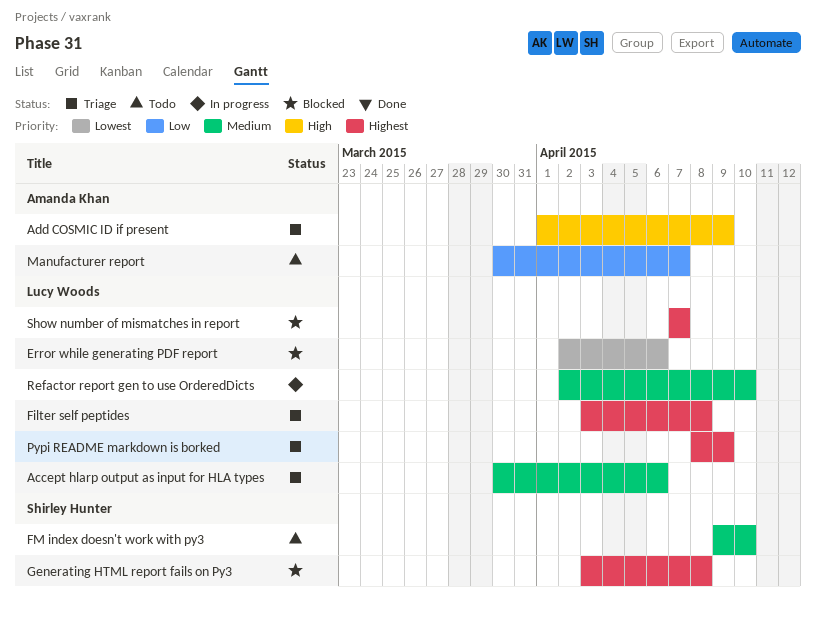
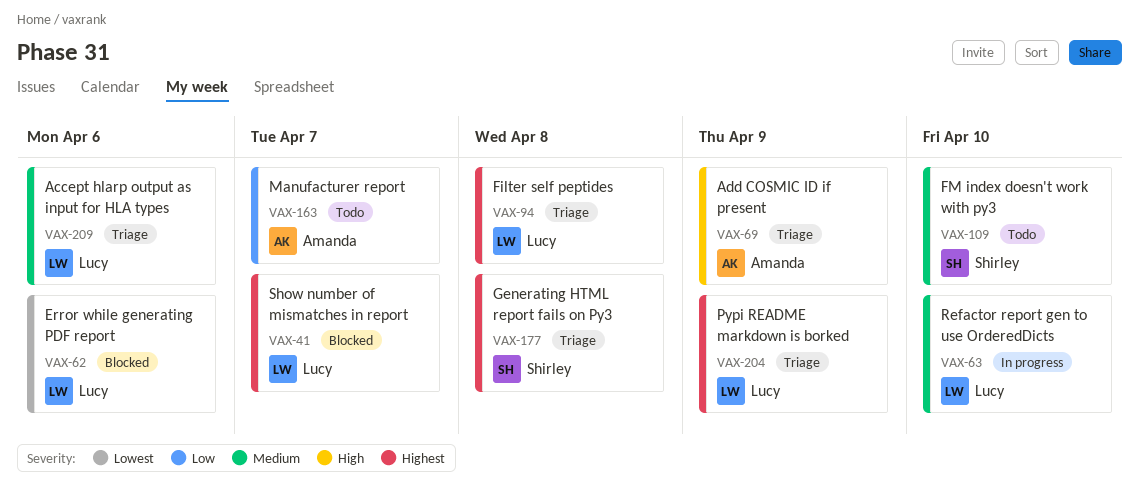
Generating HTML report fails on Py3, status: Blocked -> Triage

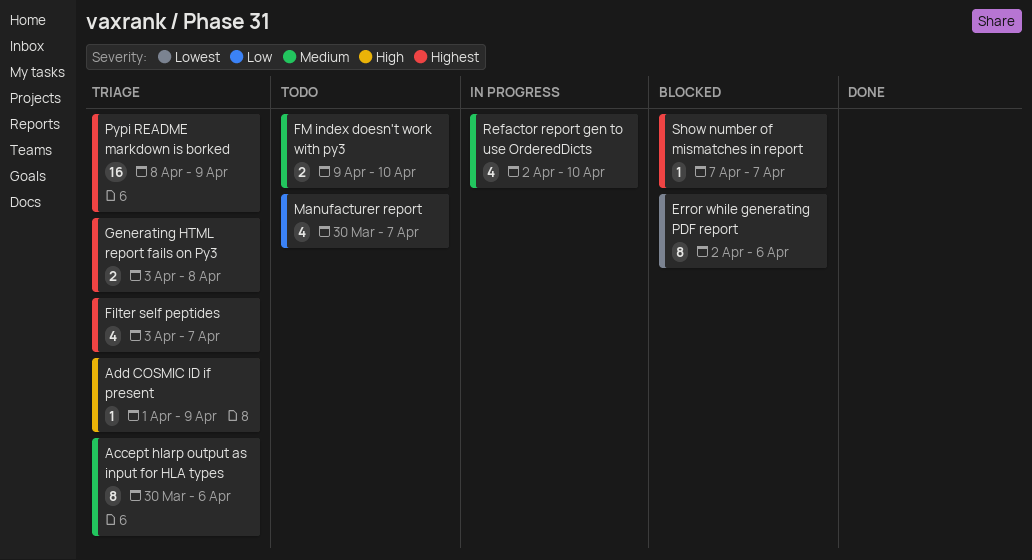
Filter self peptides, due: Apr 8 -> Apr 7

